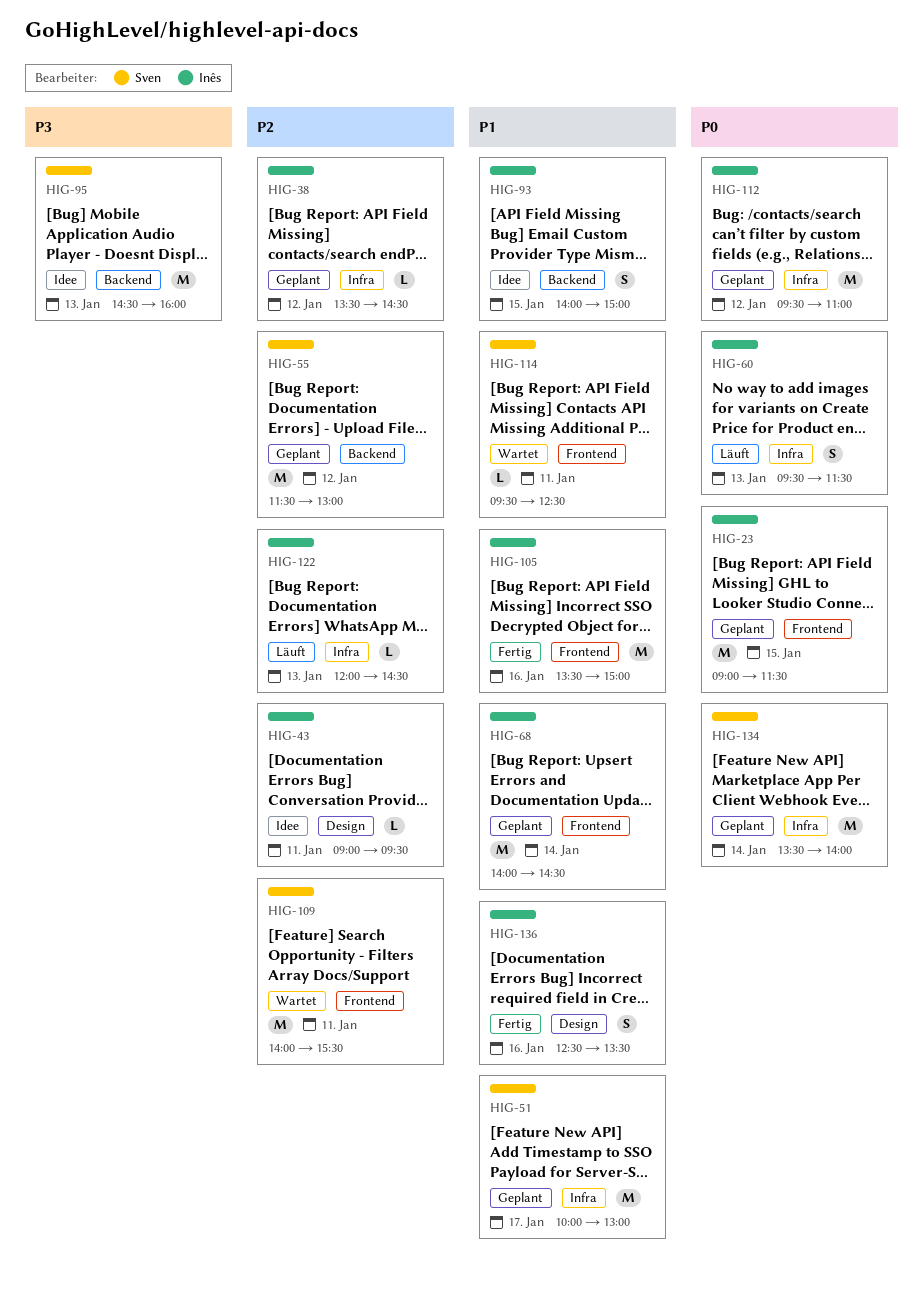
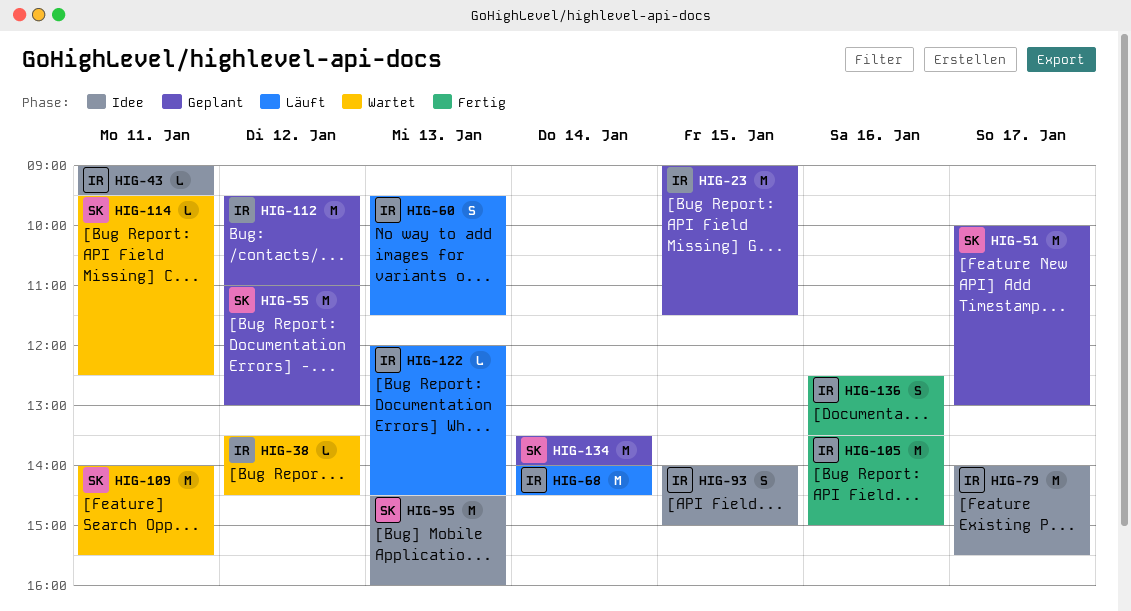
HIG-38, status: Geplant -> Wartet
HIG-55, begins: 11:30 -> 11:00
HIG-68, status: Geplant -> Läuft
HIG-79: none -> present

